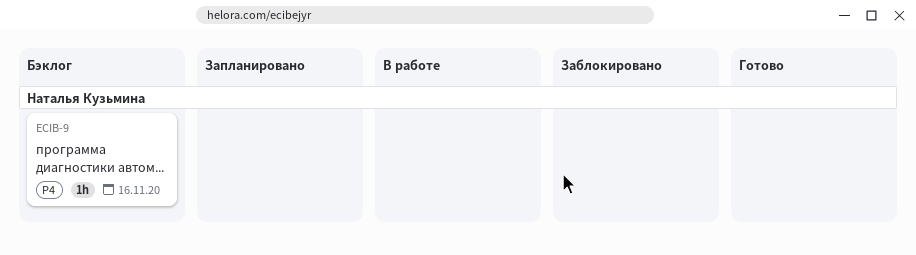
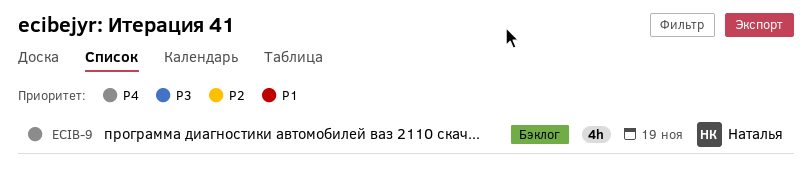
ECIB-9, estimate: 1h -> 4h
ECIB-9, due: Nov 16 -> Nov 19

